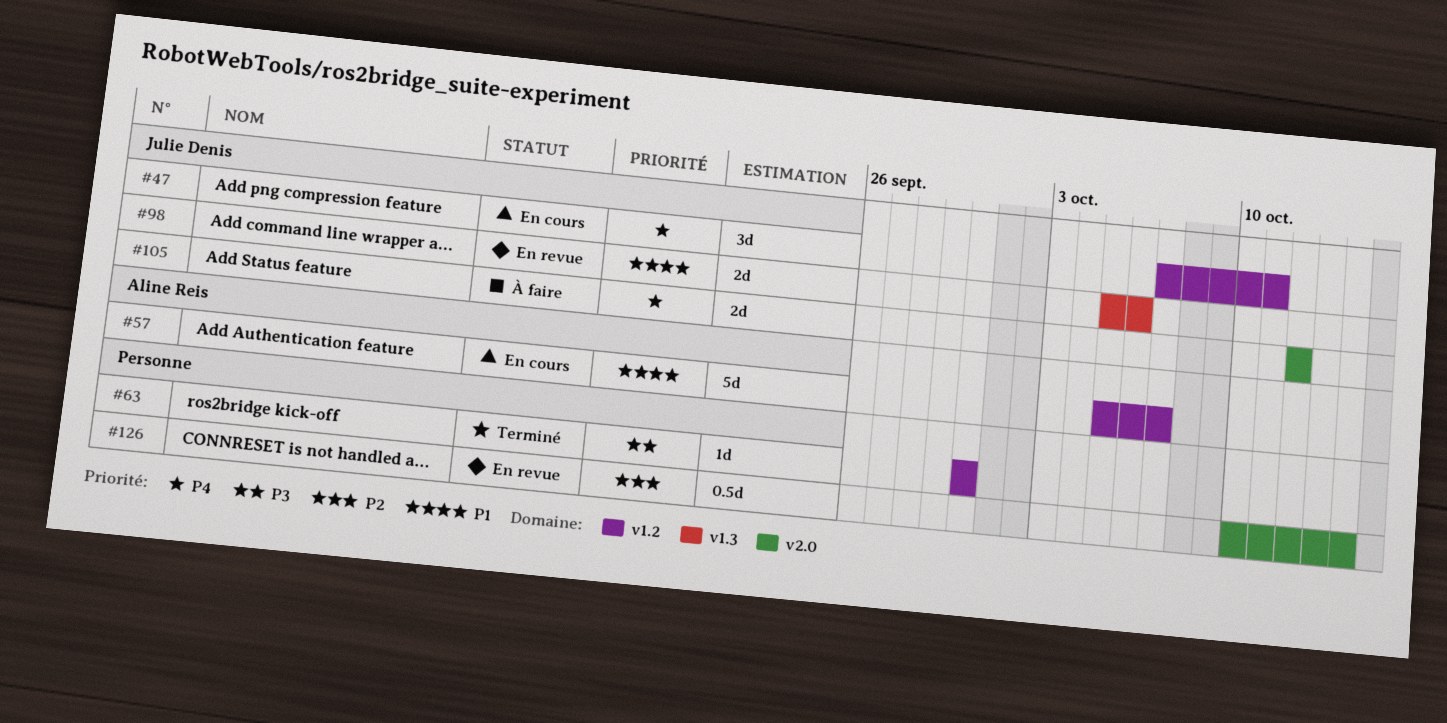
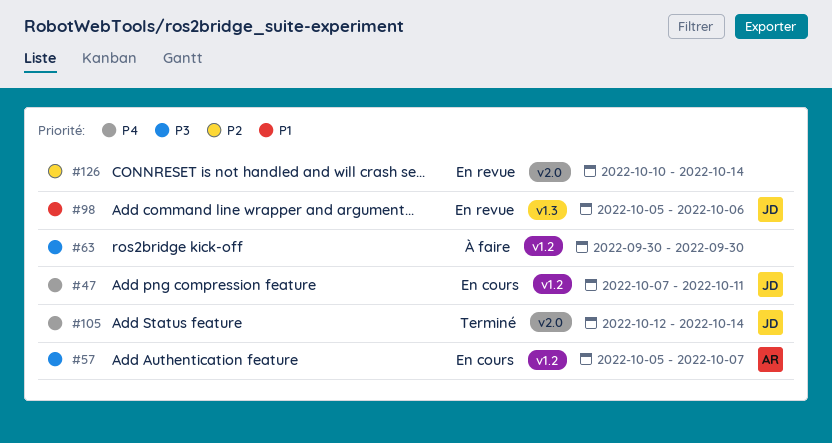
#57, priority: P1 -> P3
#63, status: Terminé -> À faire
#105, status: À faire -> Terminé
#105, due: Oct 12 -> Oct 14

